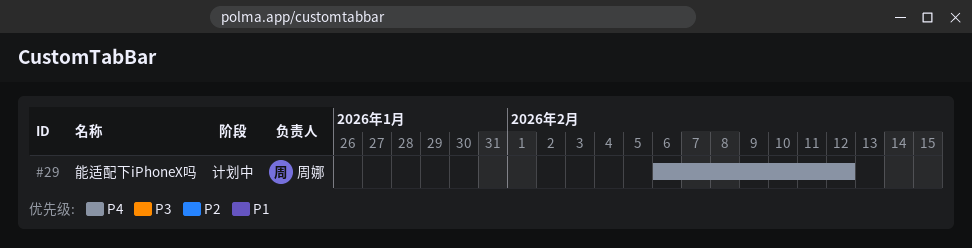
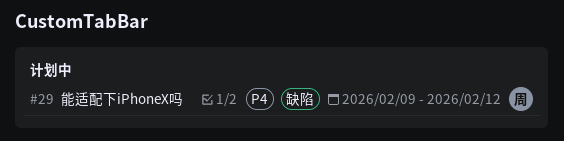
#29, start: Feb 6 -> Feb 9

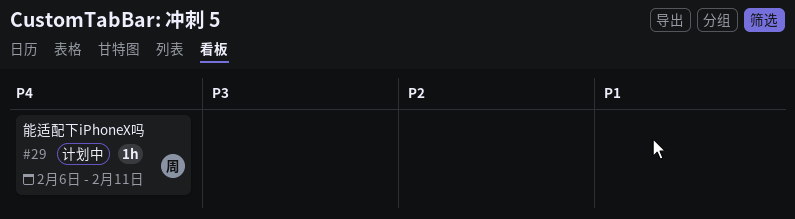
#29, start: Feb 9 -> Feb 6
#29, due: Feb 12 -> Feb 11

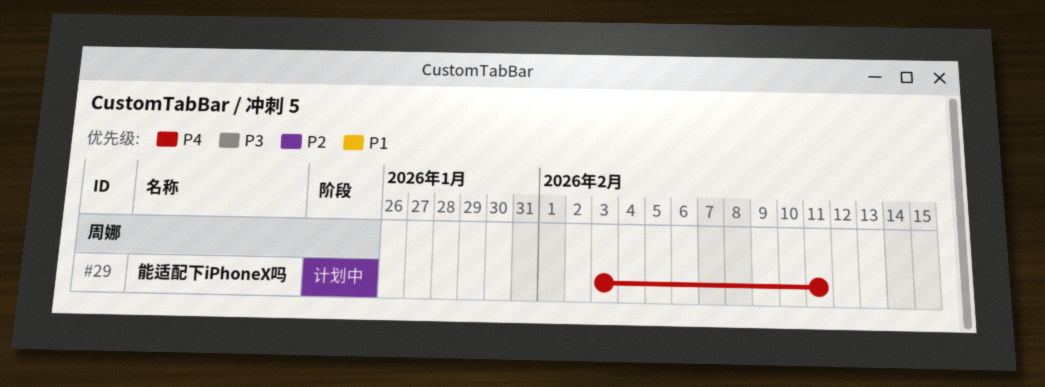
#29, start: Feb 6 -> Feb 3

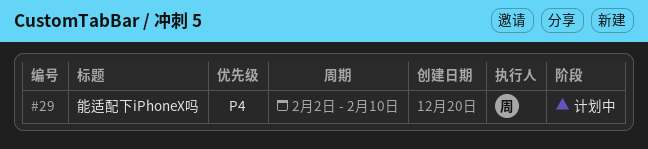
#29, start: Feb 3 -> Feb 2
#29, due: Feb 11 -> Feb 10

